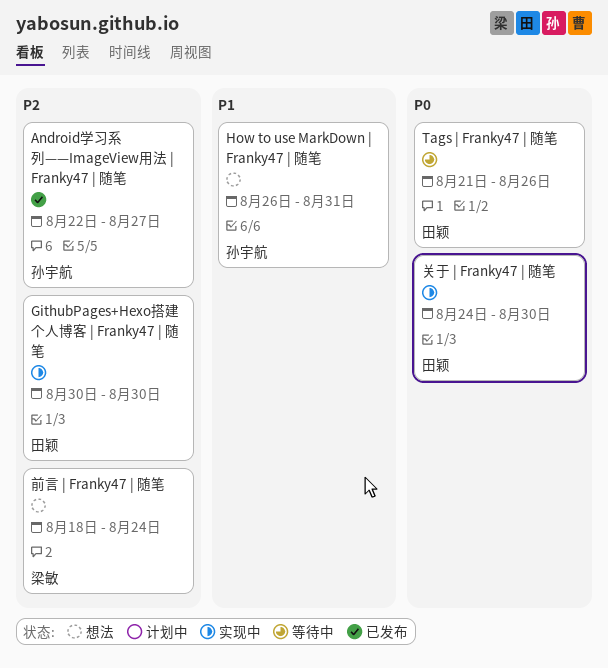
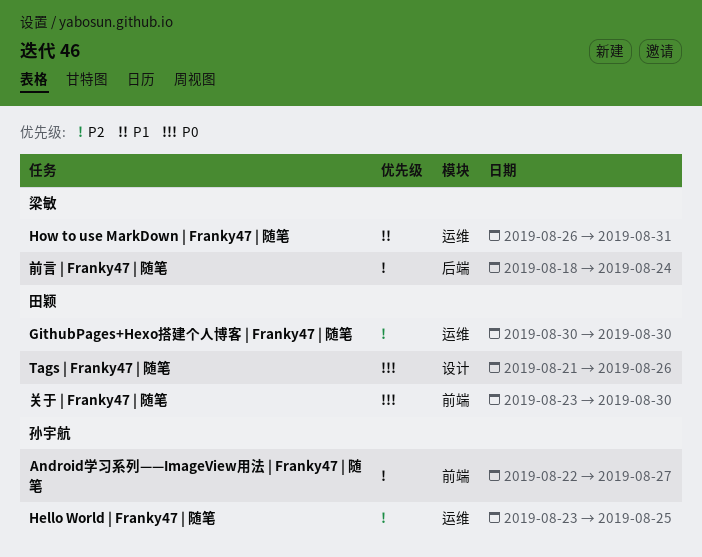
Hello World | Franky47 | 随笔: none -> present
How to use MarkDown | Franky47 | 随笔, owner: 孙宇航 -> 梁敏
关于 | Franky47 | 随笔, start: Aug 24 -> Aug 23

